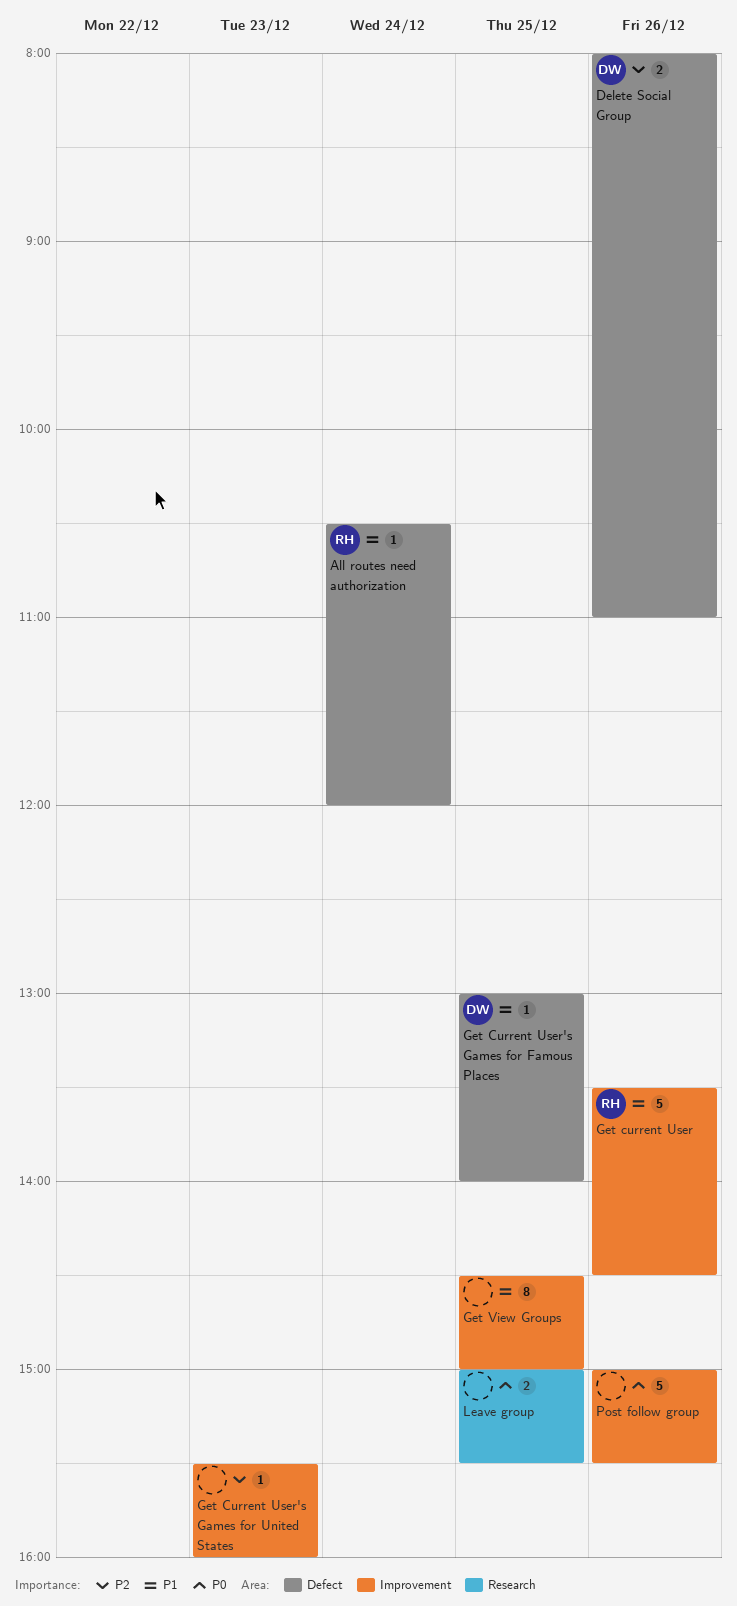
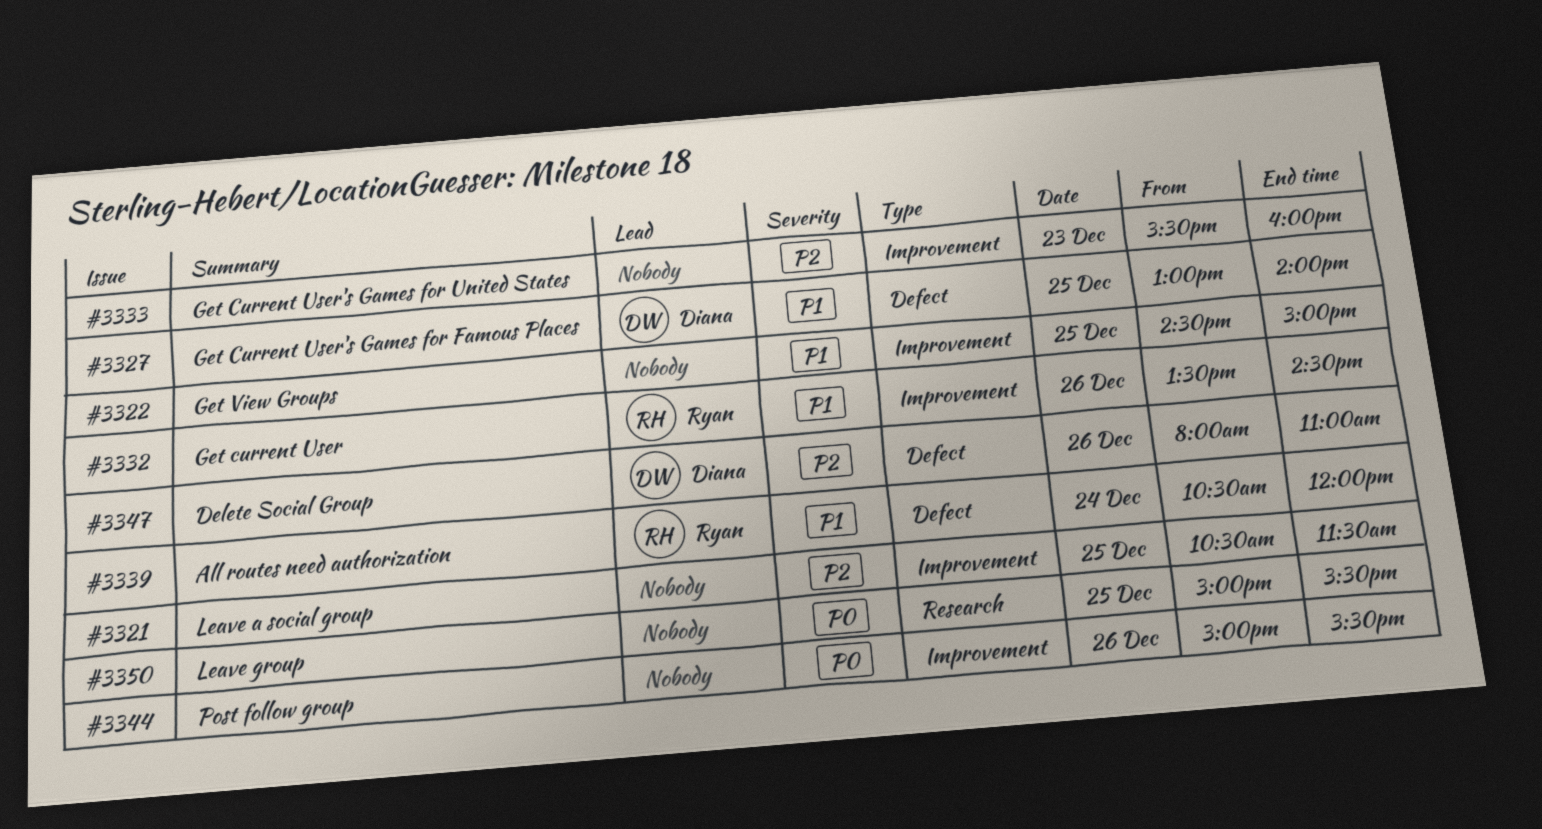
Leave a social group: none -> present

